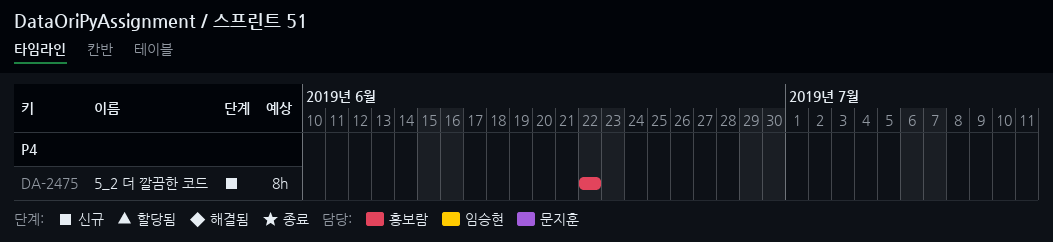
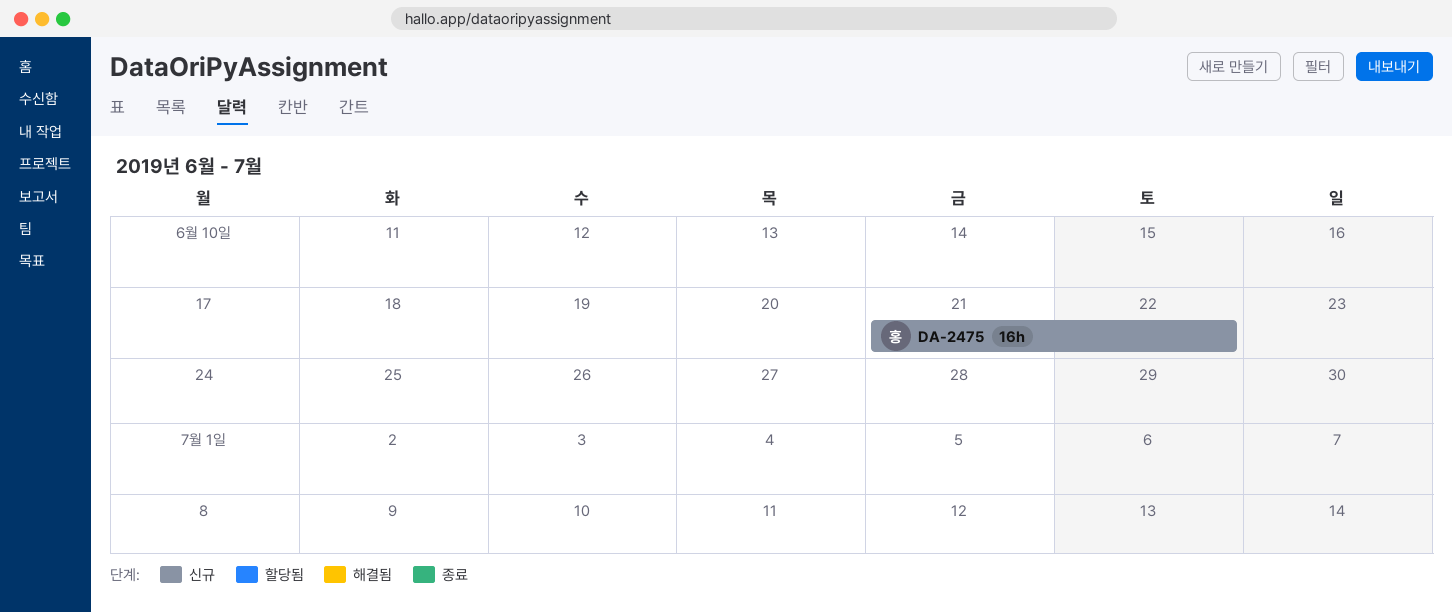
DA-2475, estimate: 8h -> 16h
DA-2475, start: Jun 22 -> Jun 21

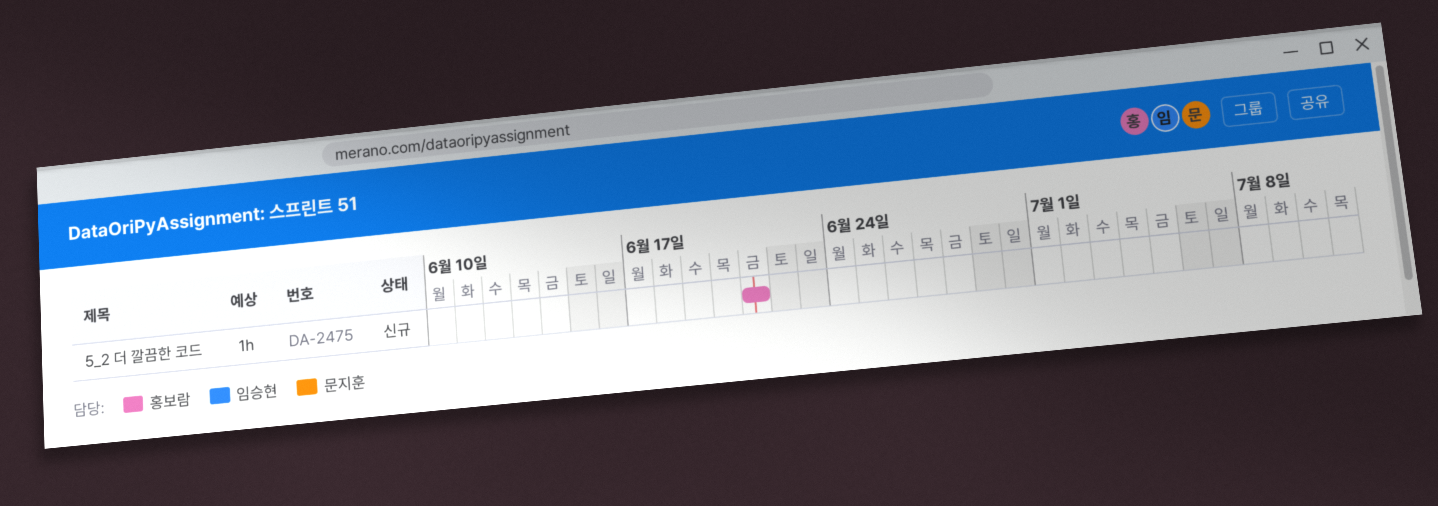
DA-2475, estimate: 16h -> 1h
DA-2475, due: Jun 22 -> Jun 21

